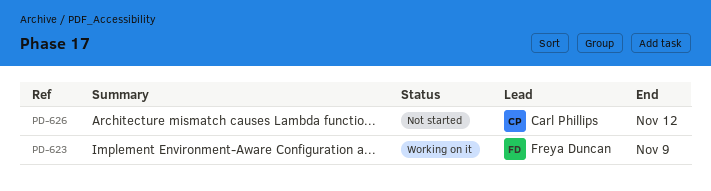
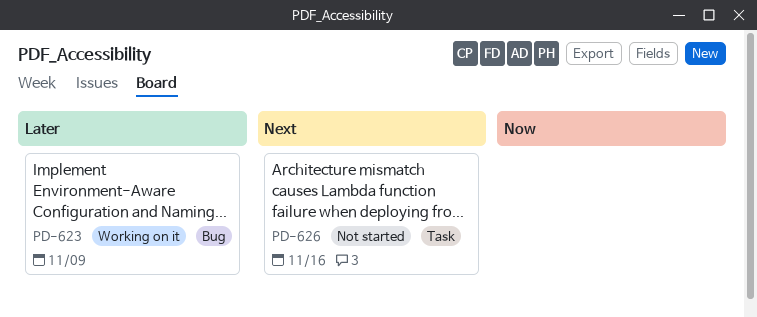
PD-626, due: Nov 12 -> Nov 16

